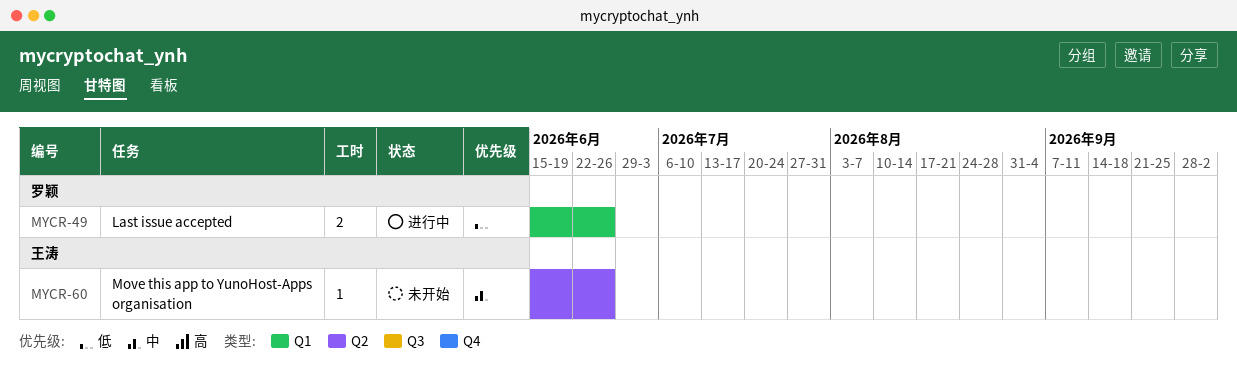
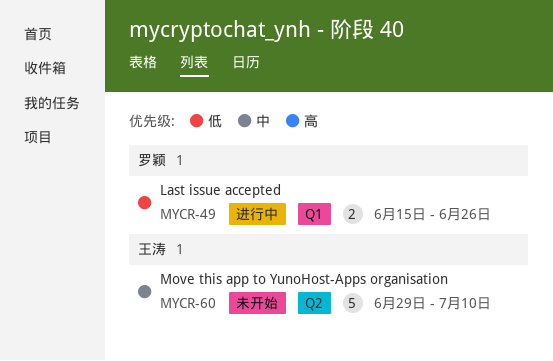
MYCR-60, estimate: 1 -> 5
MYCR-60, start: Jun 15 -> Jun 29
MYCR-60, due: Jun 26 -> Jul 10

